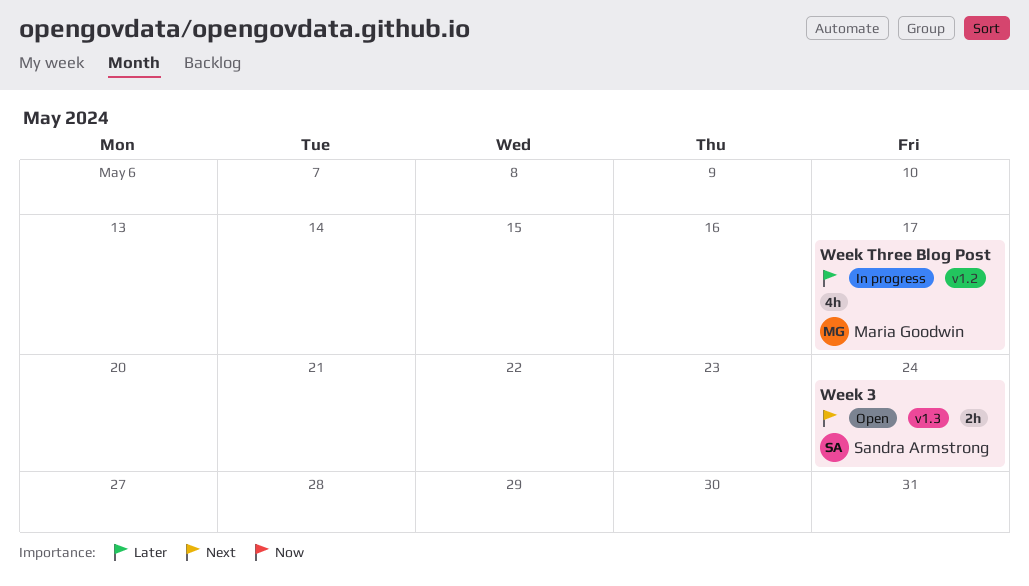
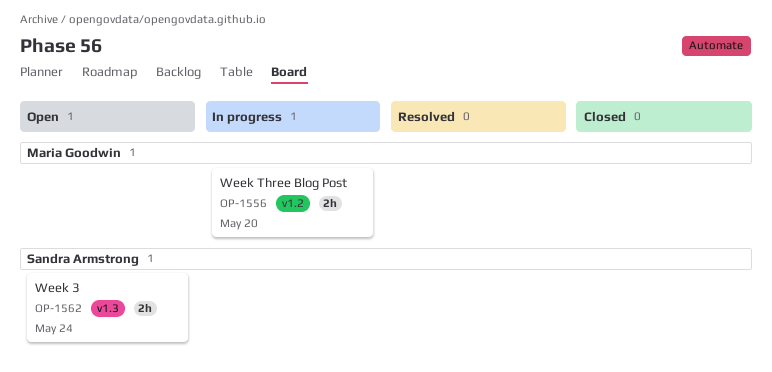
Week Three Blog Post, estimate: 4h -> 2h
Week Three Blog Post, due: May 17 -> May 20

